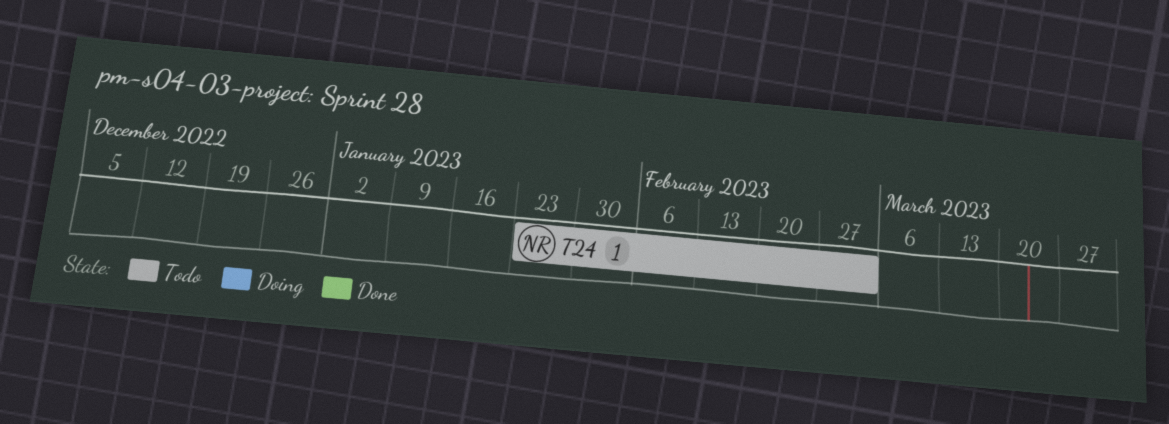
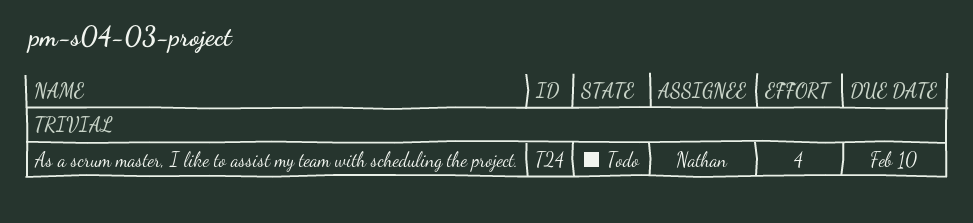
T24, estimate: 1 -> 4
T24, due: Mar 3 -> Feb 10

